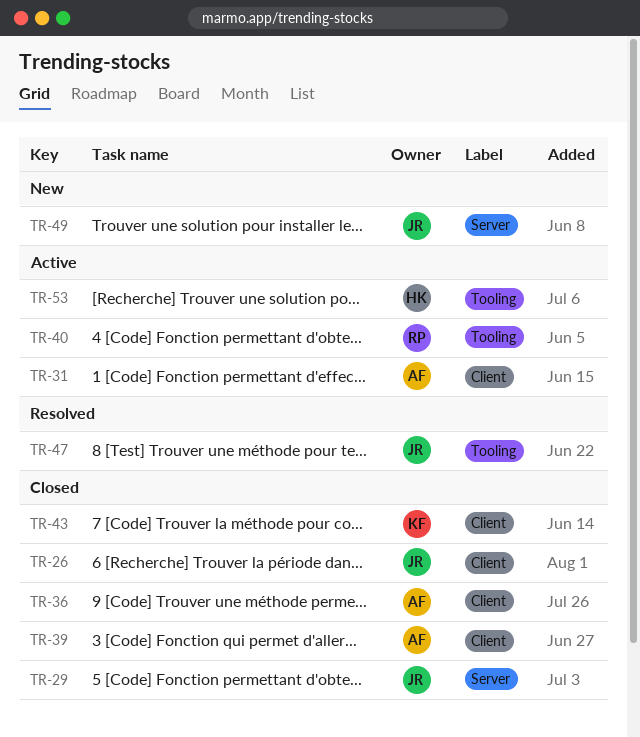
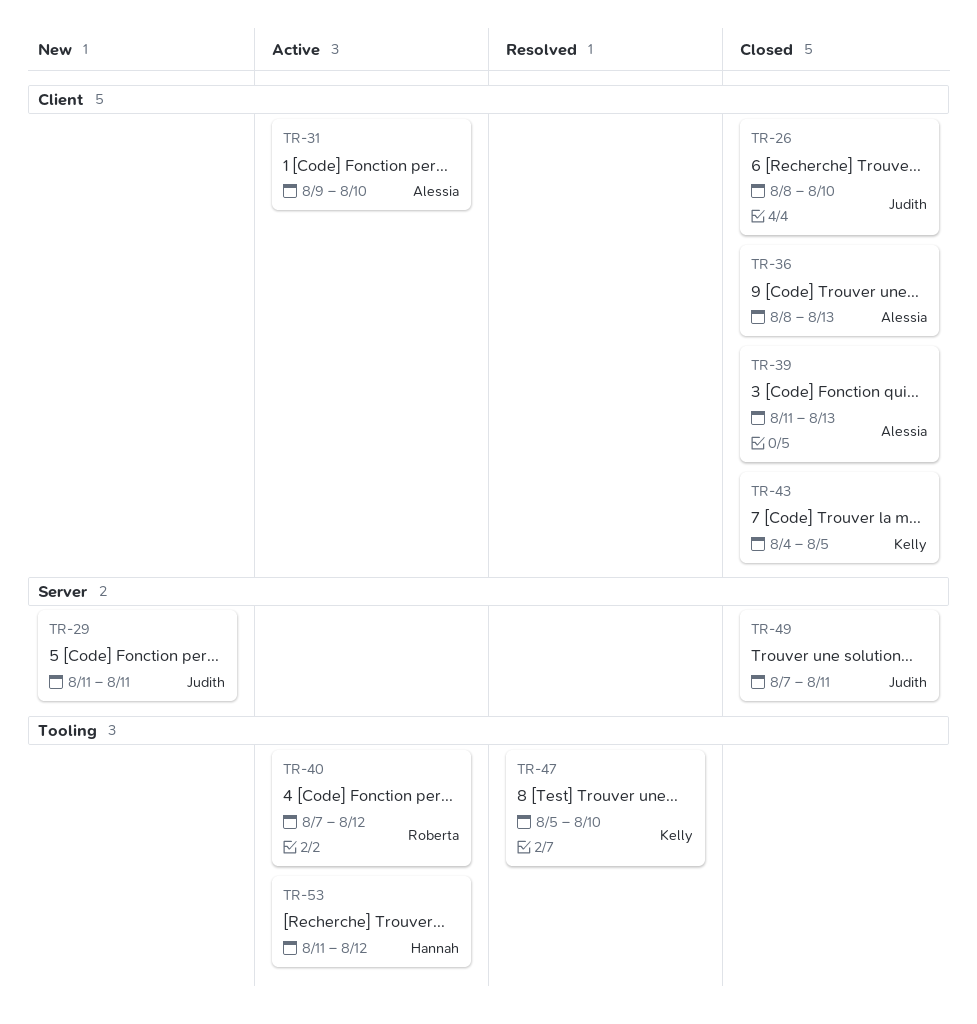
TR-29, status: Closed -> New
TR-47, owner: Judith -> Kelly
TR-49, status: New -> Closed

